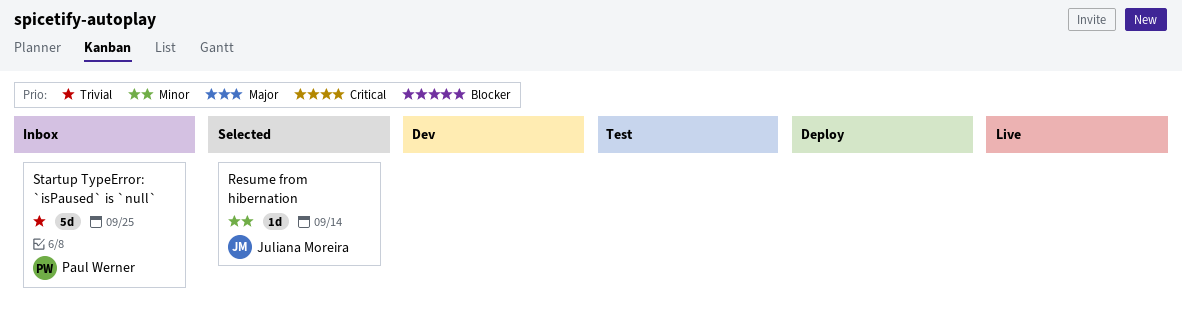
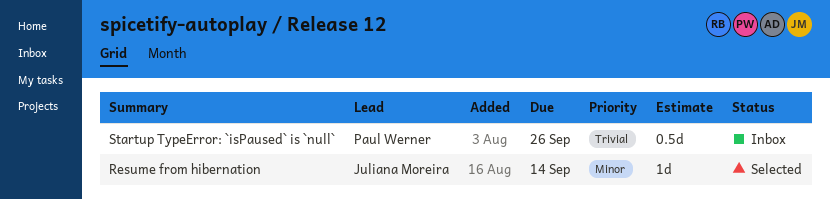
Startup TypeError: `isPaused` is `null`, estimate: 5d -> 0.5d
Startup TypeError: `isPaused` is `null`, due: Sep 25 -> Sep 26

